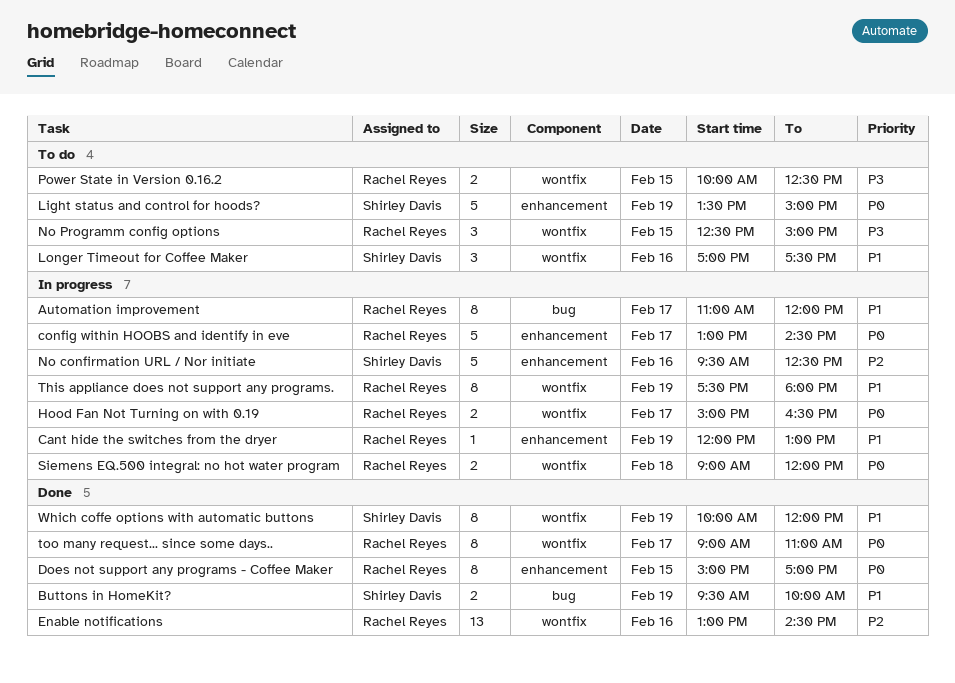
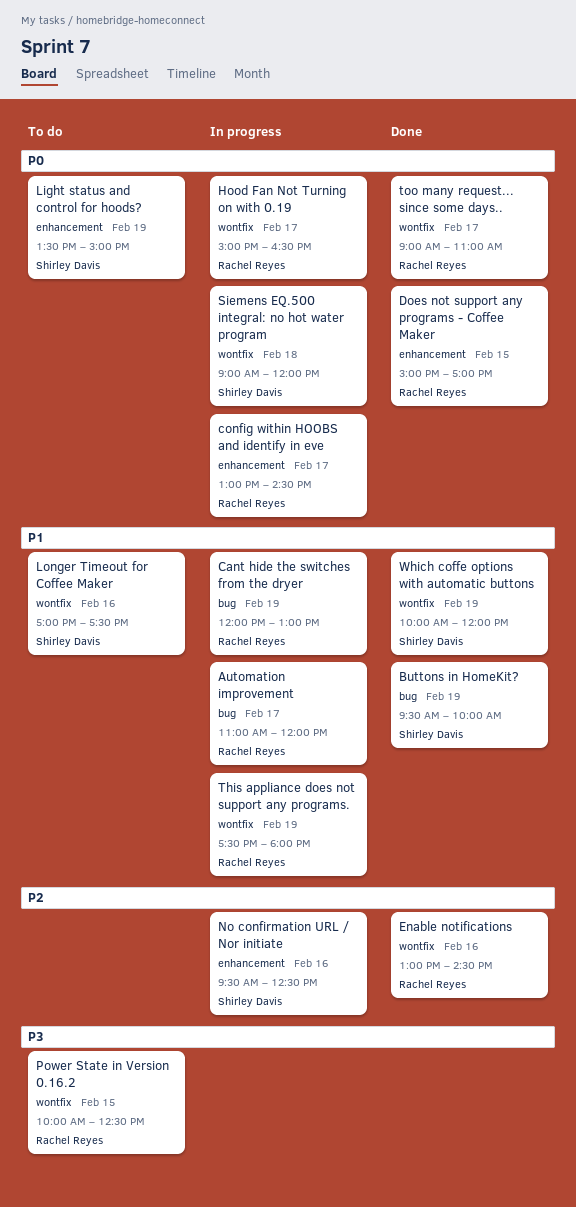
Cant hide the switches from the dryer, label: enhancement -> bug
No Programm config options: present -> none
Siemens EQ.500 integral: no hot water program, owner: Rachel Reyes -> Shirley Davis

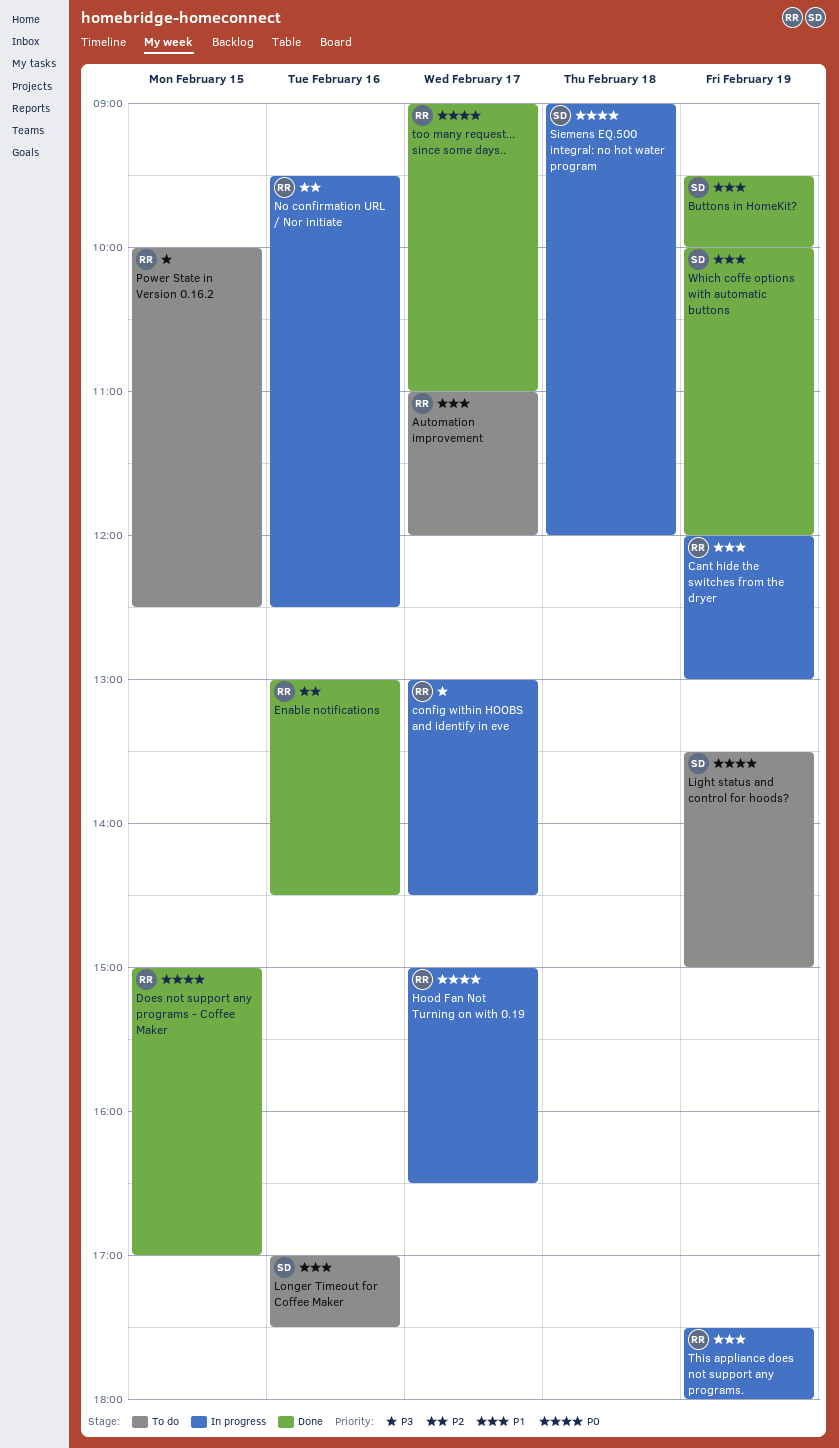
Automation improvement, status: In progress -> To do
config within HOOBS and identify in eve, priority: P0 -> P3
No confirmation URL / Nor initiate, owner: Shirley Davis -> Rachel Reyes

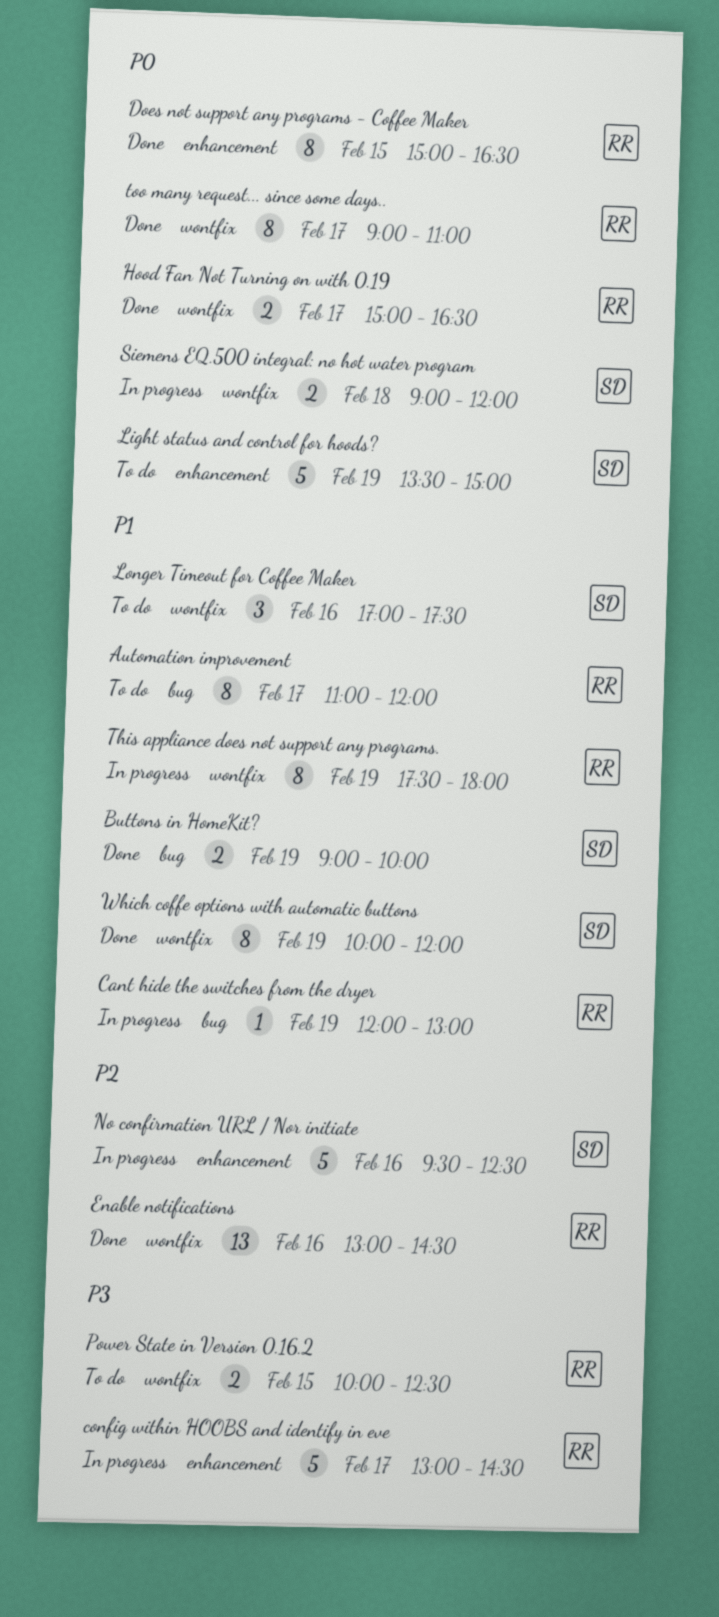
Buttons in HomeKit?, begins: 09:30 -> 09:00
Does not support any programs - Coffee Maker, ends: 17:00 -> 16:30
Hood Fan Not Turning on with 0.19, status: In progress -> Done
No confirmation URL / Nor initiate, owner: RR -> SD

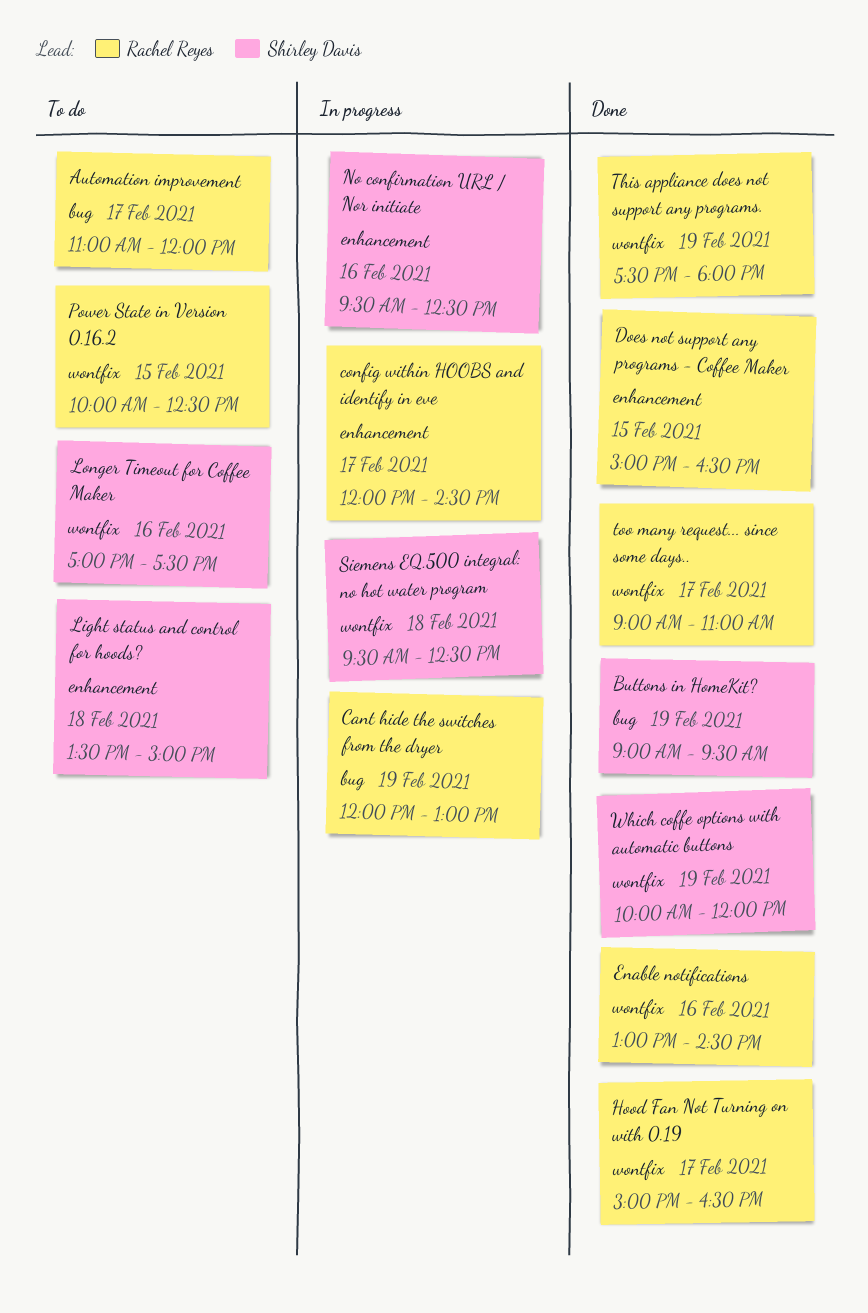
Buttons in HomeKit?, ends: 10:00 -> 09:30
config within HOOBS and identify in eve, begins: 13:00 -> 12:00
Light status and control for hoods?, day: Feb 19 -> Feb 18
Siemens EQ.500 integral: no hot water program, begins: 09:00 -> 09:30
Siemens EQ.500 integral: no hot water program, ends: 12:00 -> 12:30
This appliance does not support any programs., status: In progress -> Done

